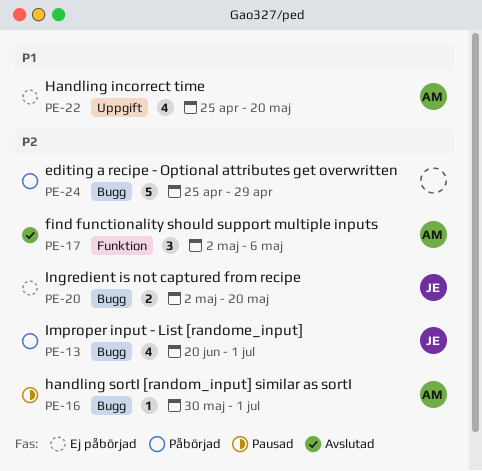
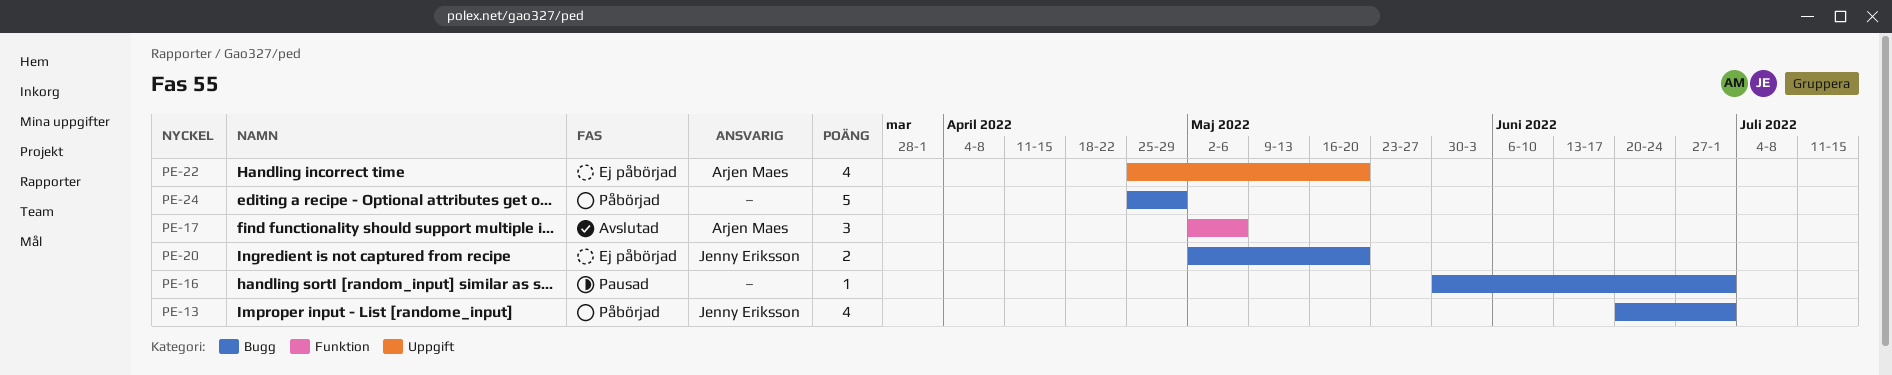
PE-16, owner: Arjen Maes -> none

